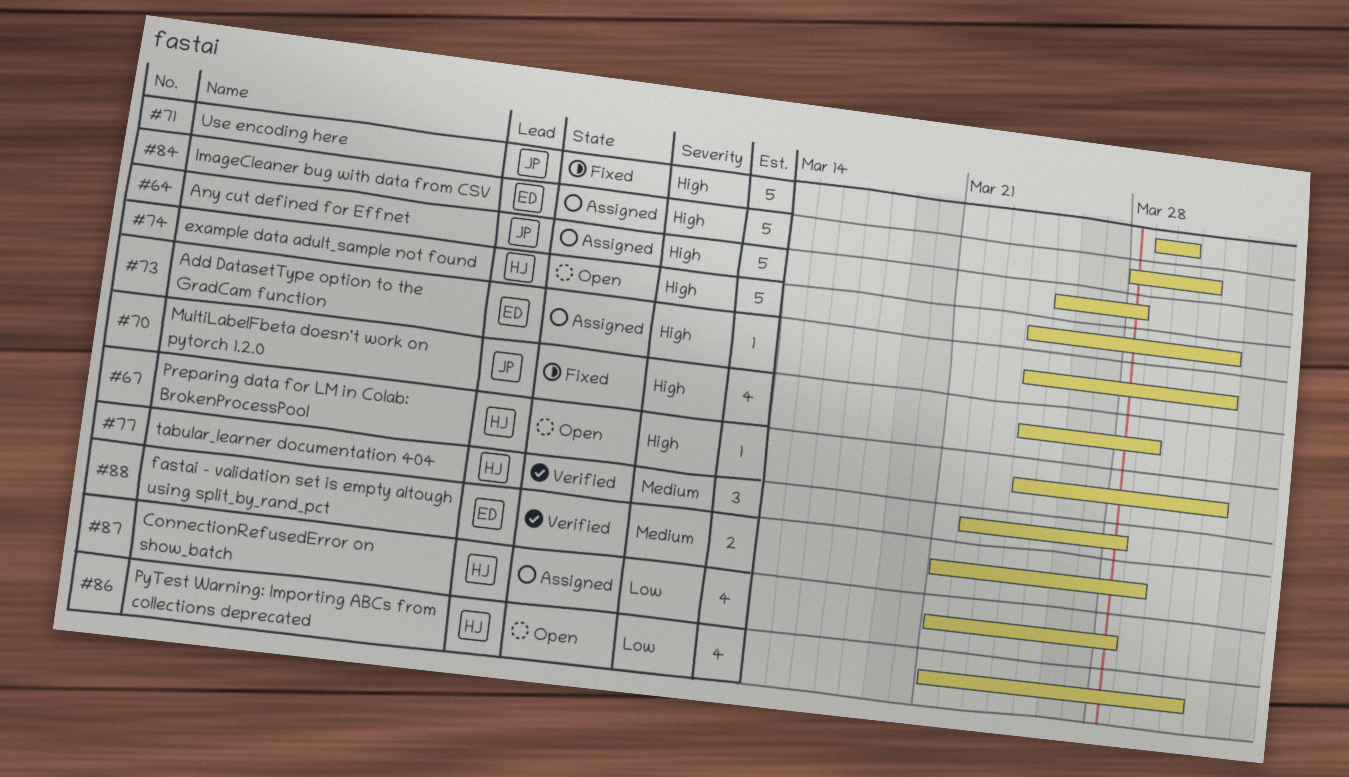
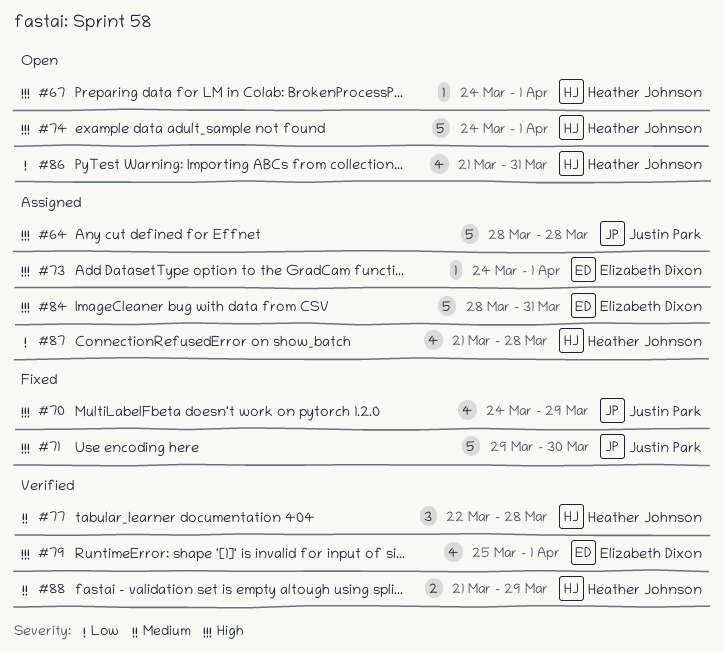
#64, start: Mar 25 -> Mar 28
#79: none -> present
#88, owner: Elizabeth Dixon -> Heather Johnson

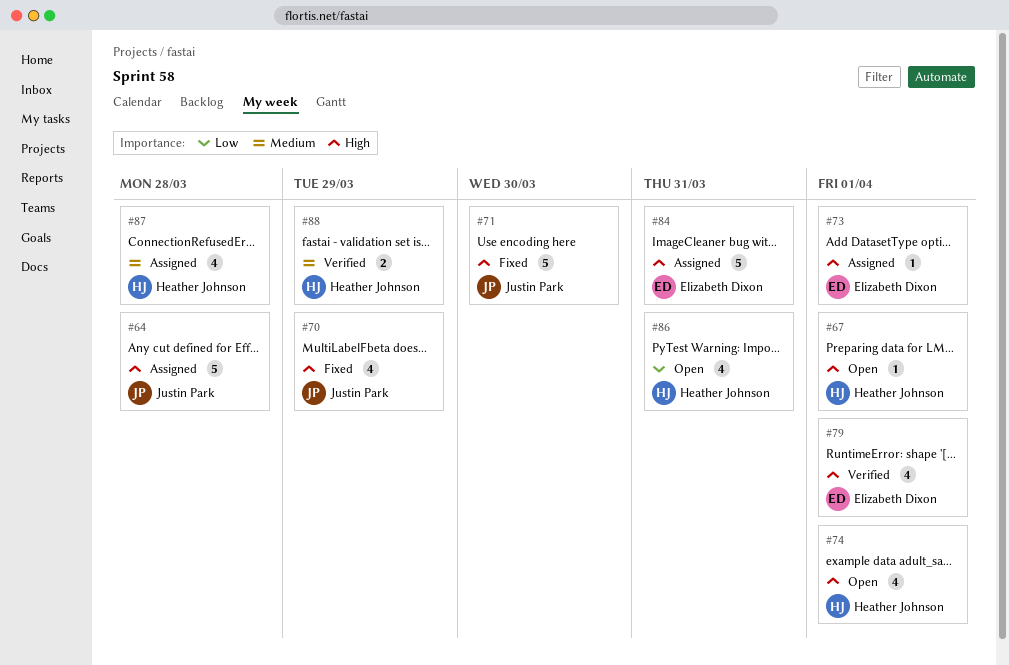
#74, estimate: 5 -> 4
#77: present -> none
#87, priority: Low -> Medium

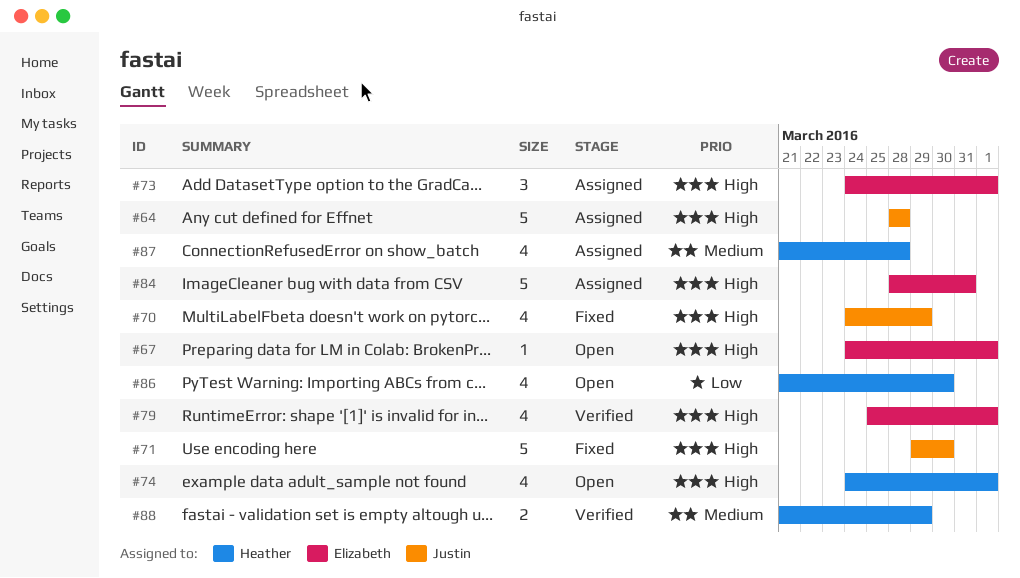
#67, owner: Heather Johnson -> Elizabeth Dixon
#73, estimate: 1 -> 3
#86, due: Mar 31 -> Mar 30

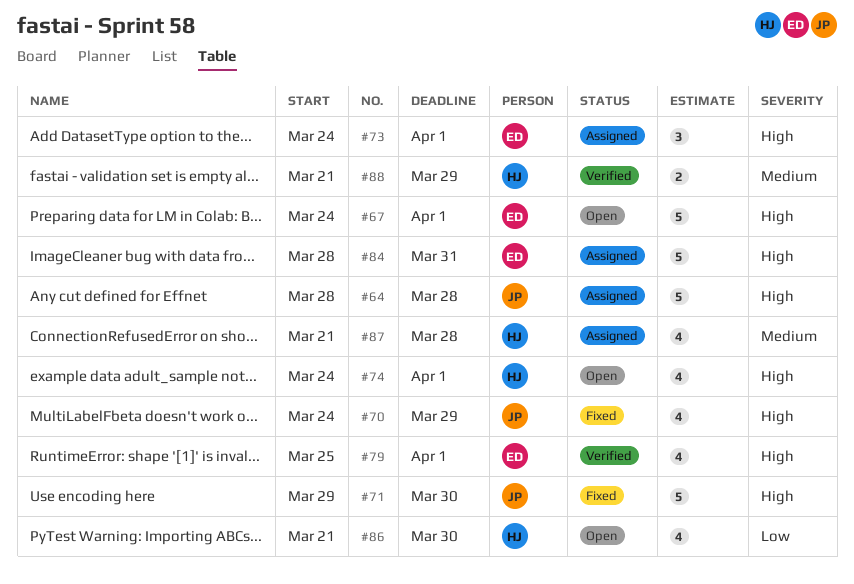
#67, estimate: 1 -> 5

